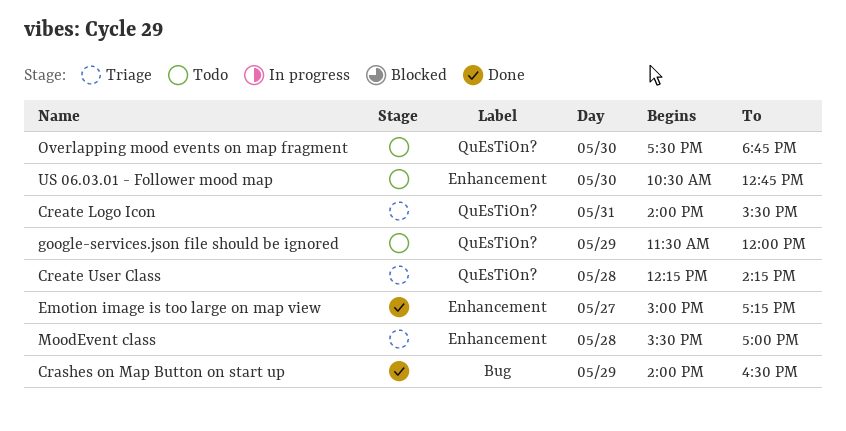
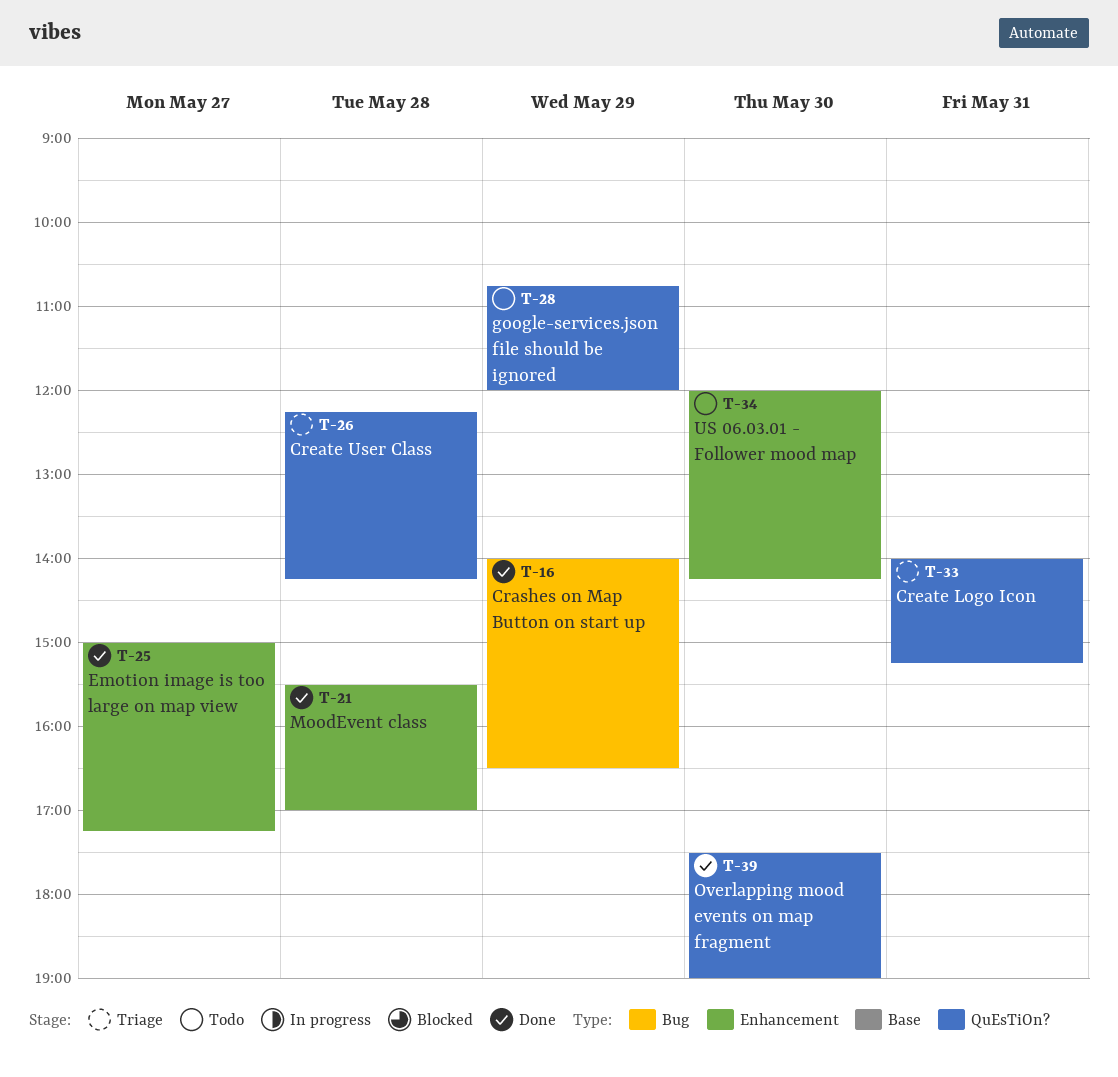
Create Logo Icon, ends: 15:30 -> 15:15
google-services.json file should be ignored, begins: 11:30 -> 10:45
MoodEvent class, status: Triage -> Done
Overlapping mood events on map fragment, status: Todo -> Done
Overlapping mood events on map fragment, ends: 18:45 -> 19:00
US 06.03.01 - Follower mood map, begins: 10:30 -> 12:00
US 06.03.01 - Follower mood map, ends: 12:45 -> 14:15

